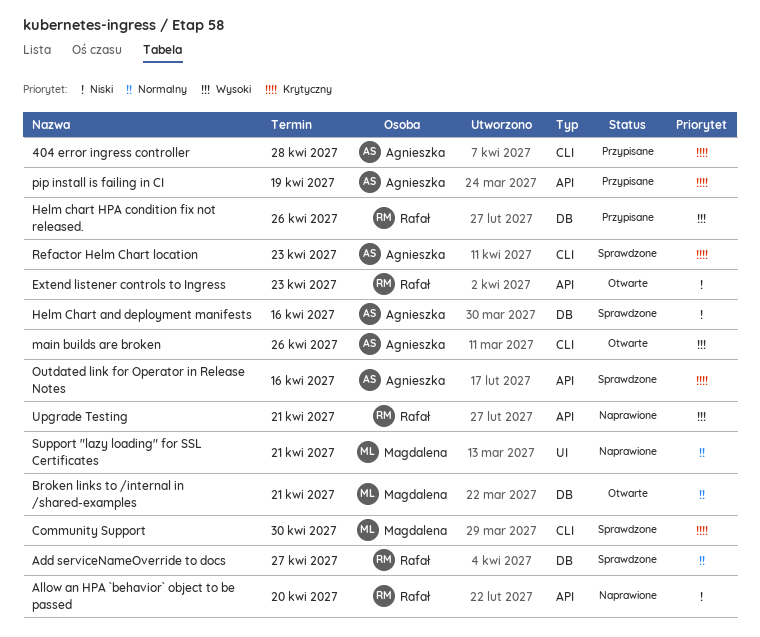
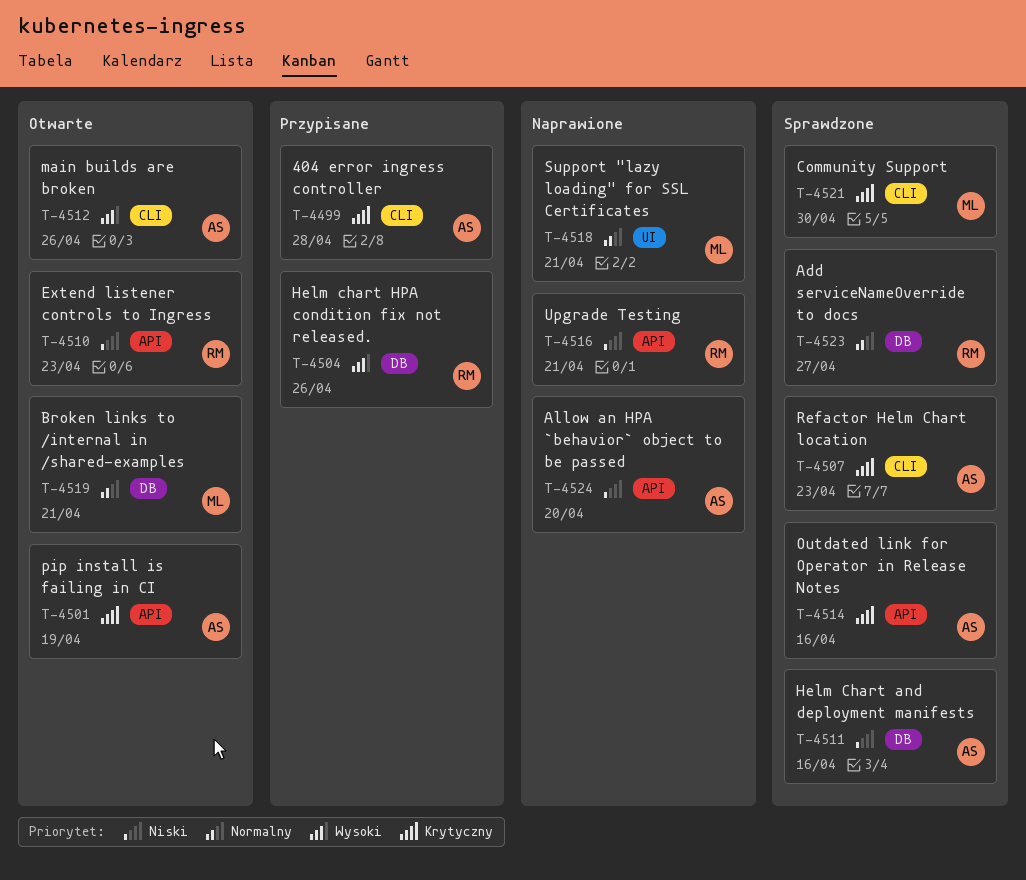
Allow an HPA `behavior` object to be passed, owner: Rafał -> Agnieszka
pip install is failing in CI, status: Przypisane -> Otwarte
Upgrade Testing, priority: Wysoki -> Niski

